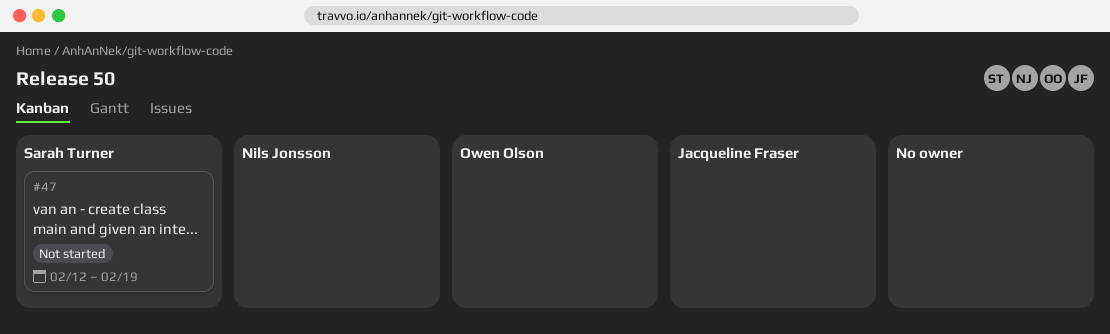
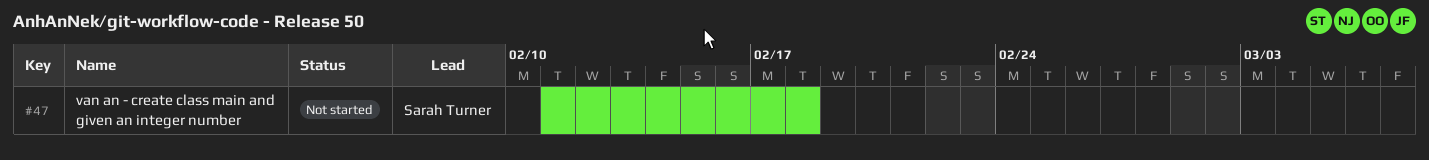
#47, start: Feb 12 -> Feb 11
#47, due: Feb 19 -> Feb 18

